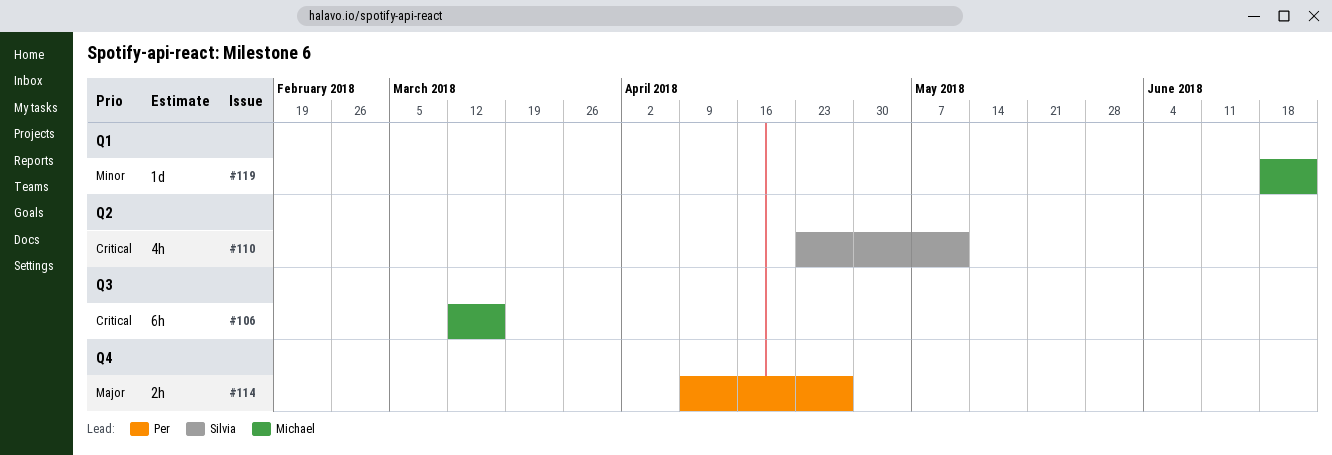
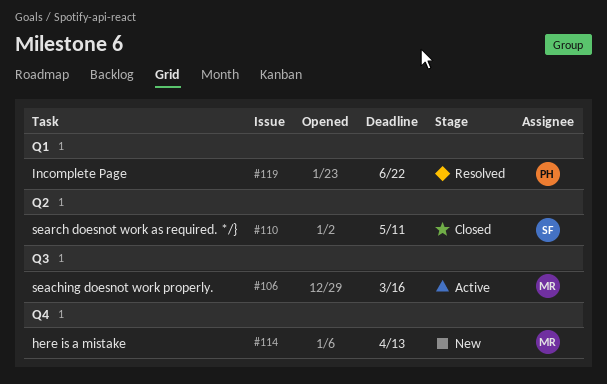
#114, owner: Per -> Michael
#114, due: Apr 27 -> Apr 13
#119, owner: Michael -> Per

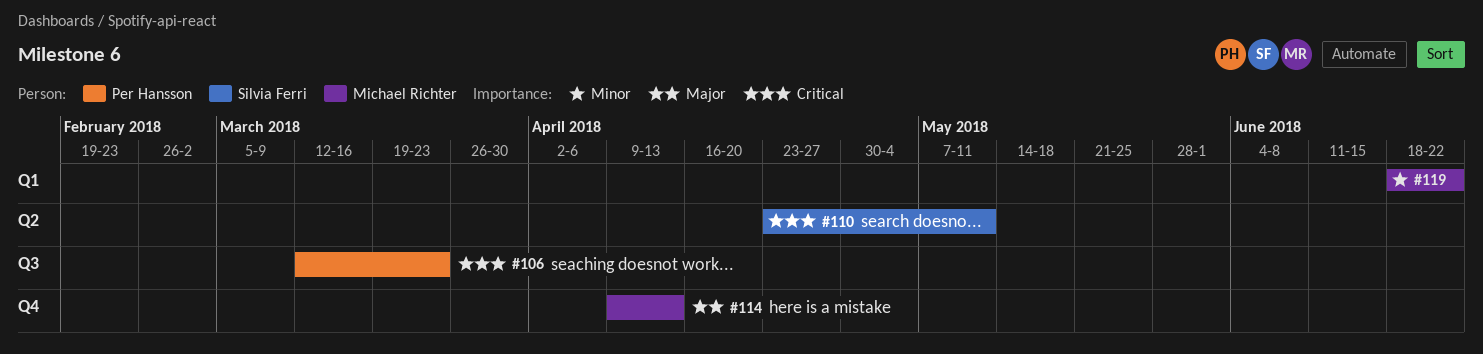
#106, owner: Michael Richter -> Per Hansson
#106, due: Mar 16 -> Mar 23
#119, owner: Per Hansson -> Michael Richter

